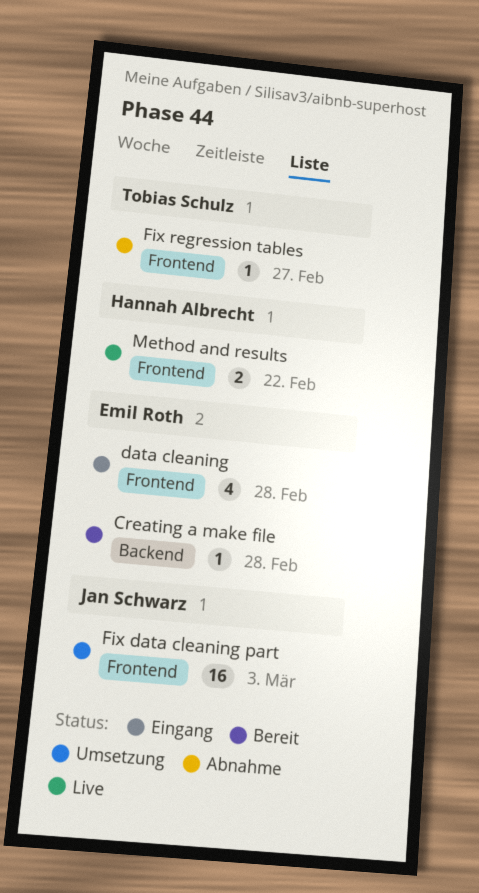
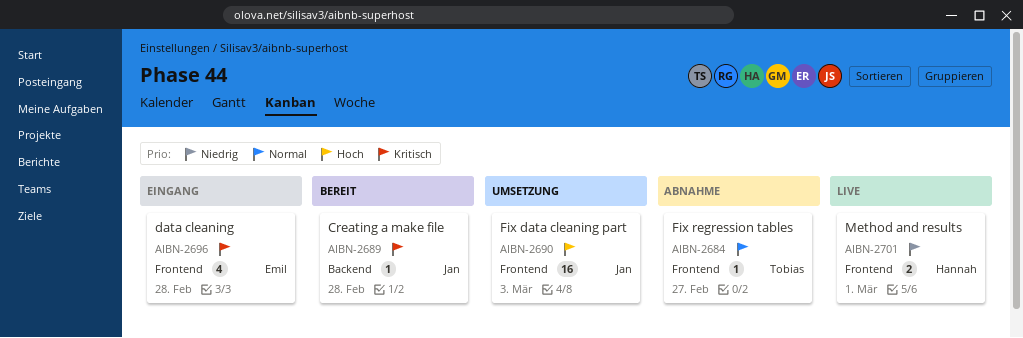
Creating a make file, owner: Emil Roth -> Jan Schwarz
Method and results, due: Feb 22 -> Mar 1

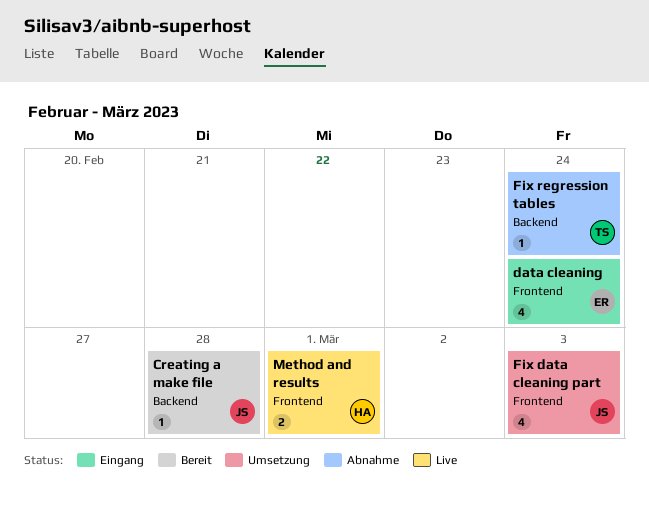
data cleaning, due: Feb 28 -> Feb 24
Fix data cleaning part, estimate: 16 -> 4
Fix regression tables, label: Frontend -> Backend
Fix regression tables, due: Feb 27 -> Feb 24

